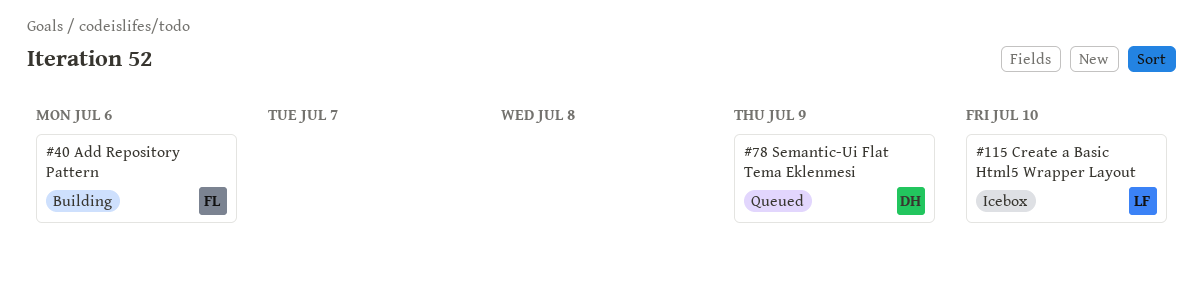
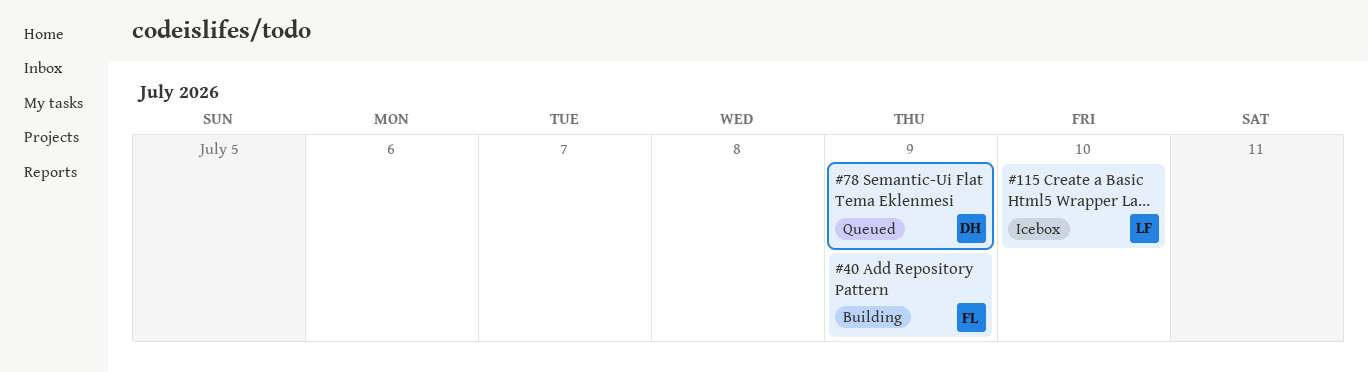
#40, due: Jul 6 -> Jul 9

